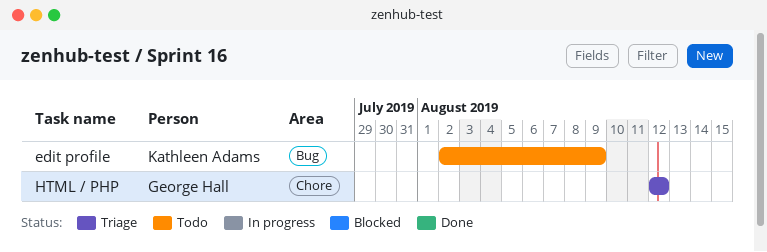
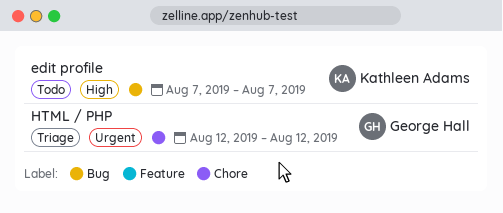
edit profile, start: Aug 2 -> Aug 7
edit profile, due: Aug 9 -> Aug 7

